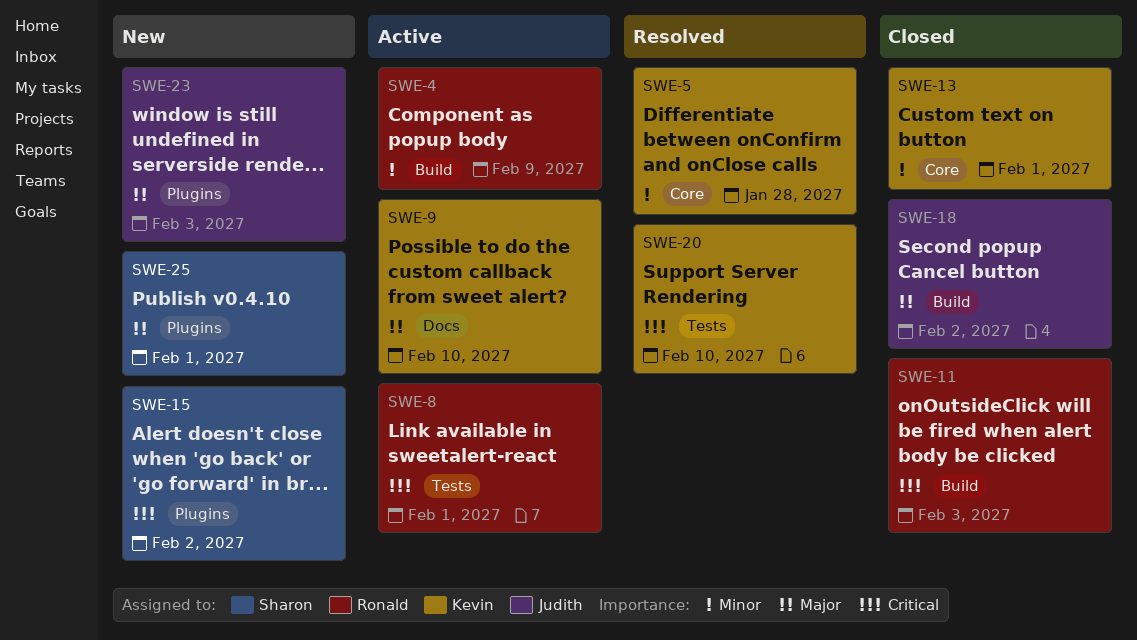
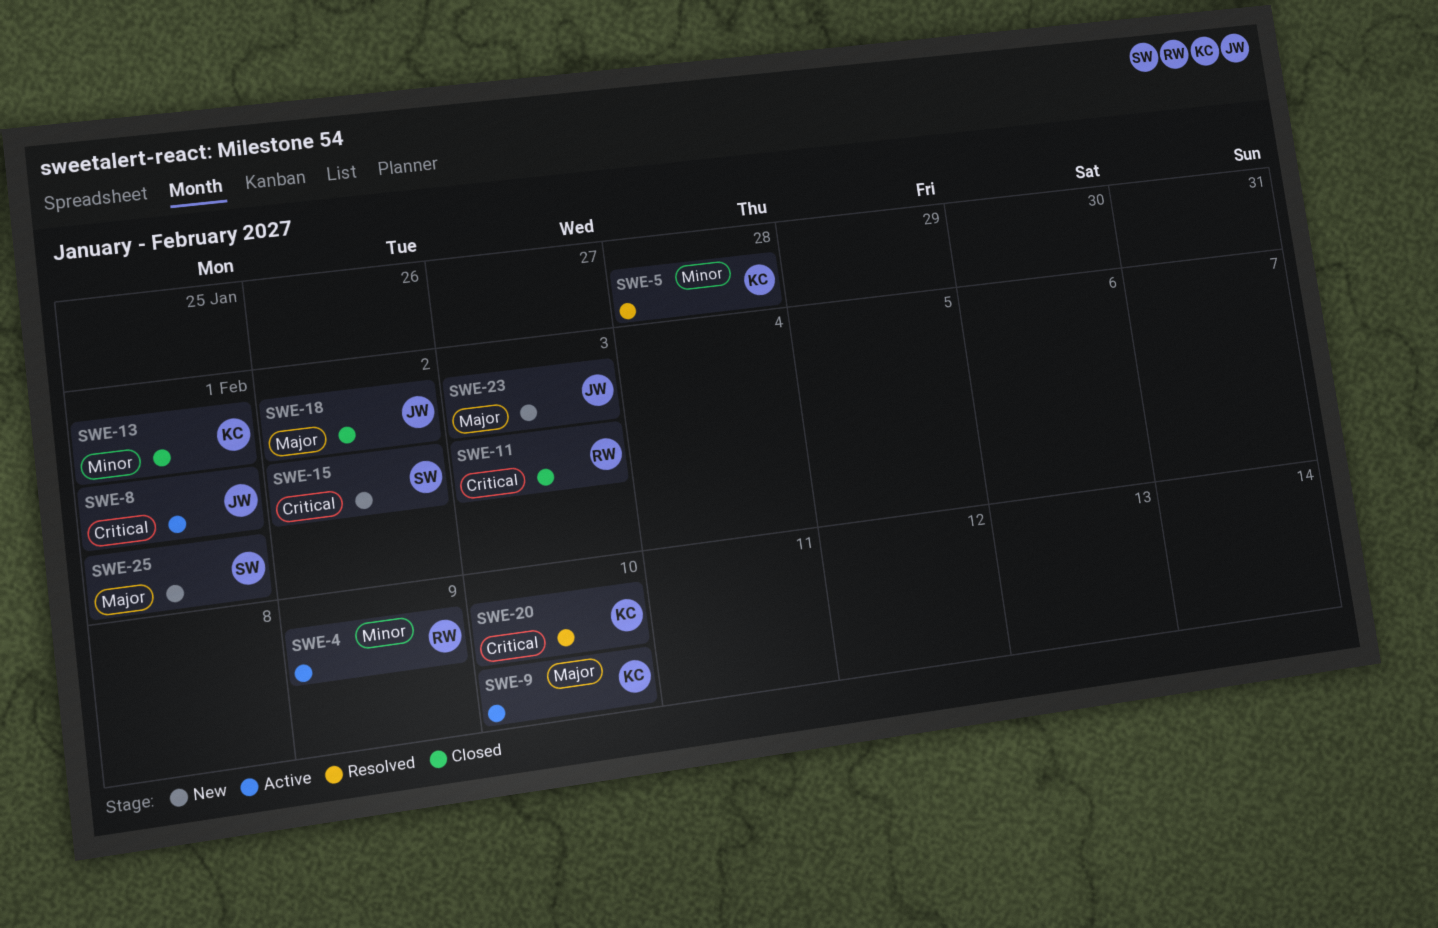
SWE-8, owner: Ronald -> Judith

